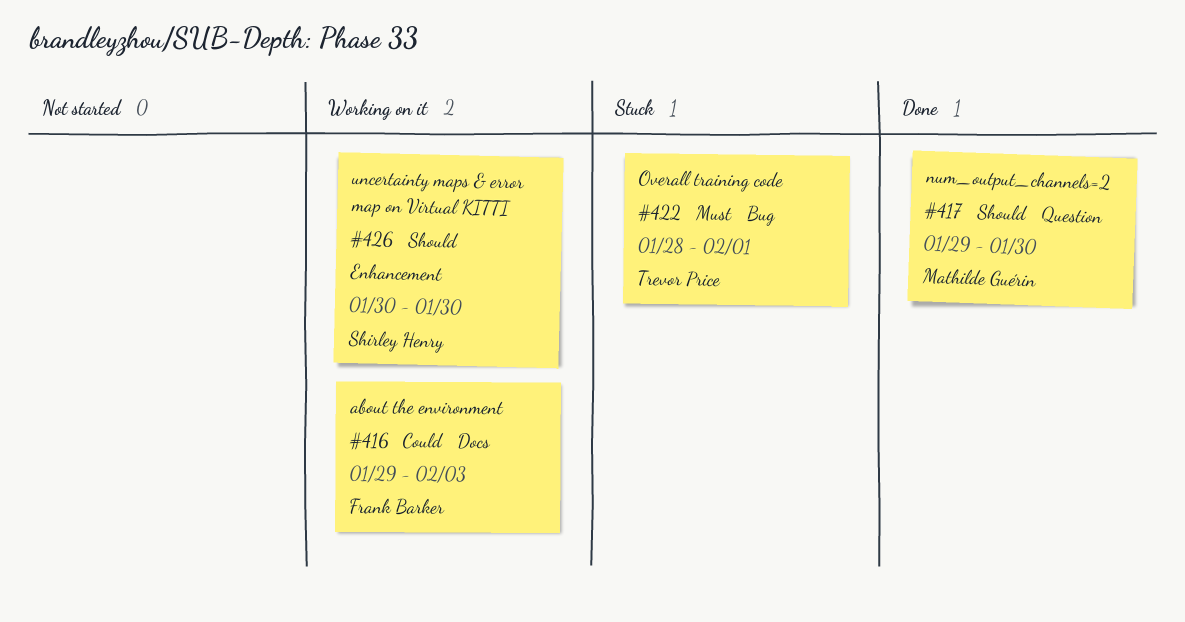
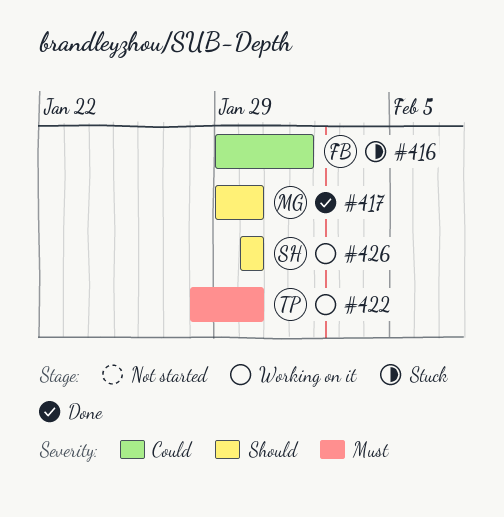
#416, status: Working on it -> Stuck
#416, due: Feb 3 -> Feb 1
#422, status: Stuck -> Working on it
#422, due: Feb 1 -> Jan 30

